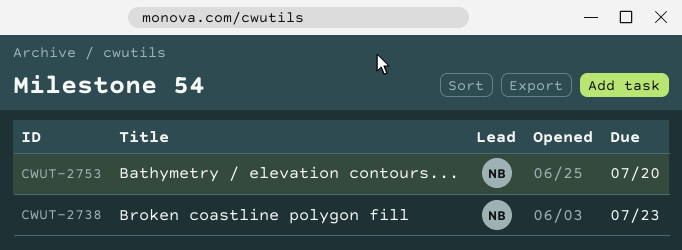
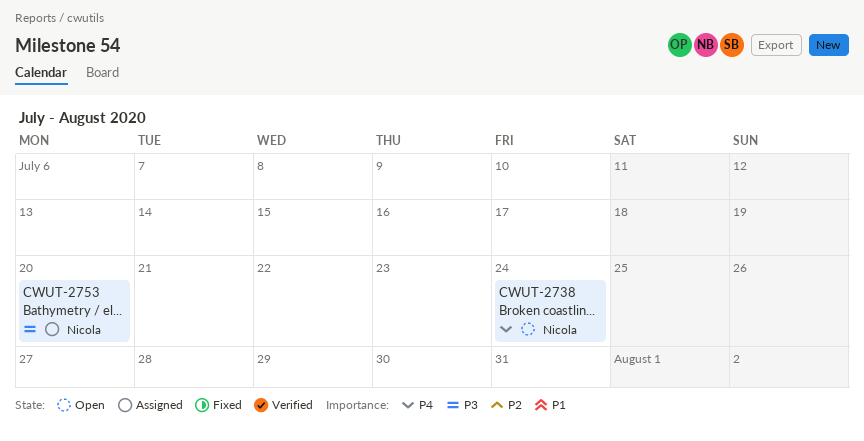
CWUT-2738, due: Jul 23 -> Jul 24

